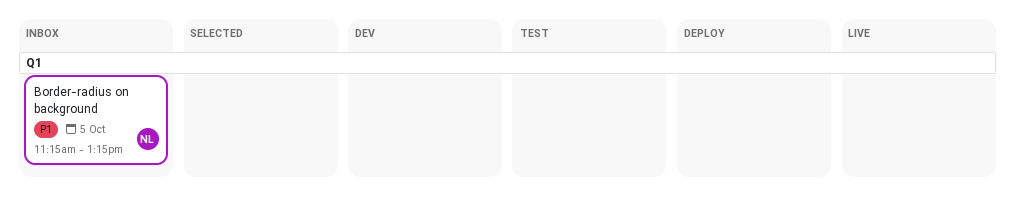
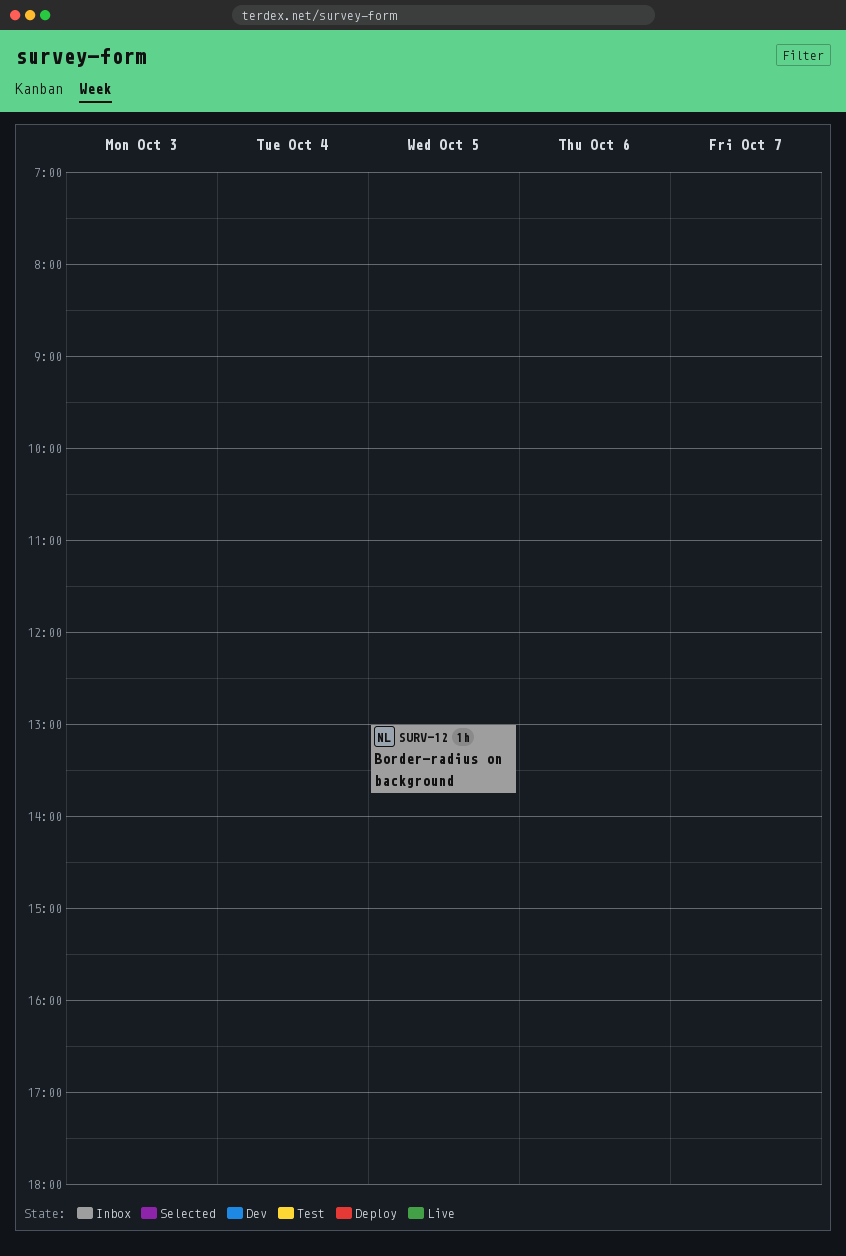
Border-radius on background, begins: 11:15 -> 13:00
Border-radius on background, ends: 13:15 -> 13:45

